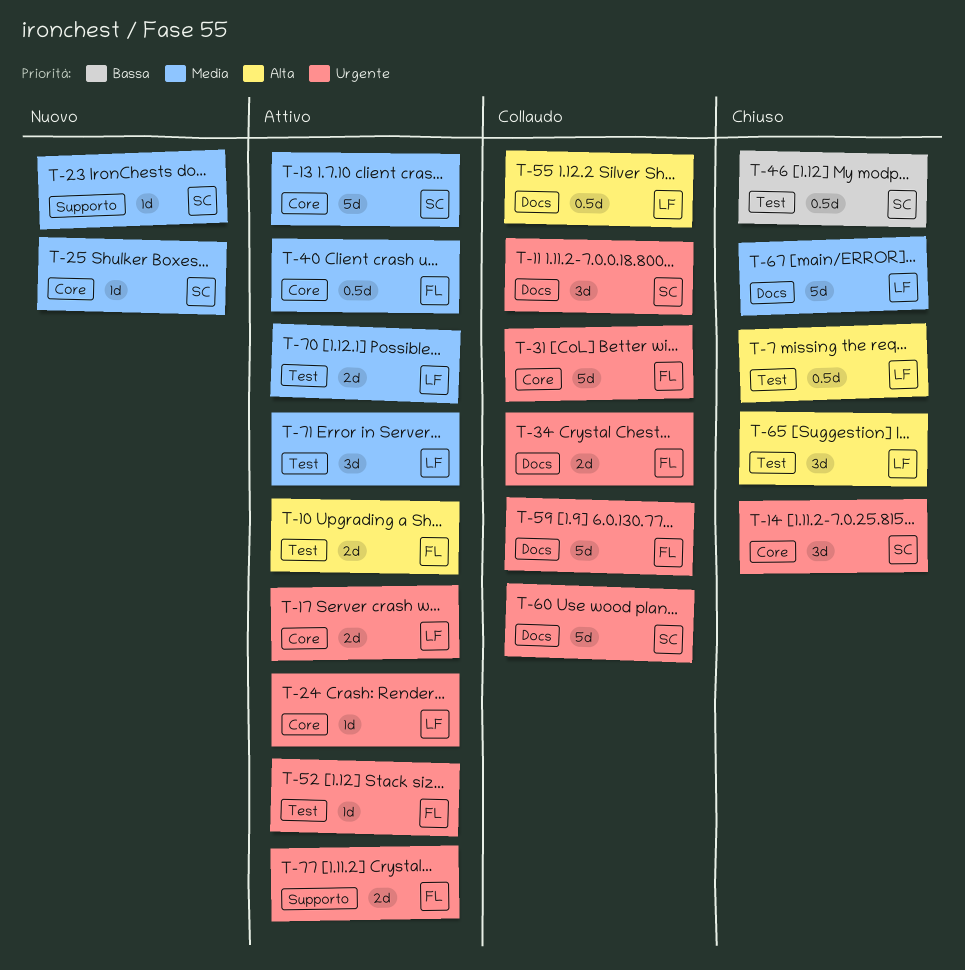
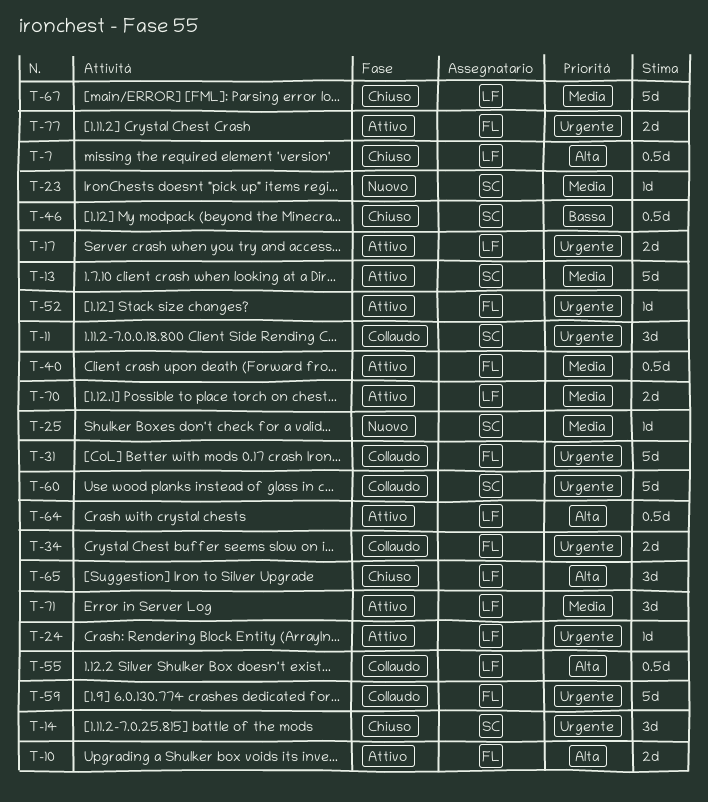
T-64: none -> present

